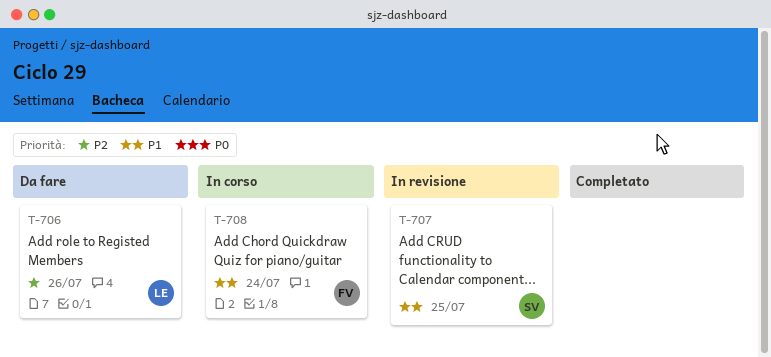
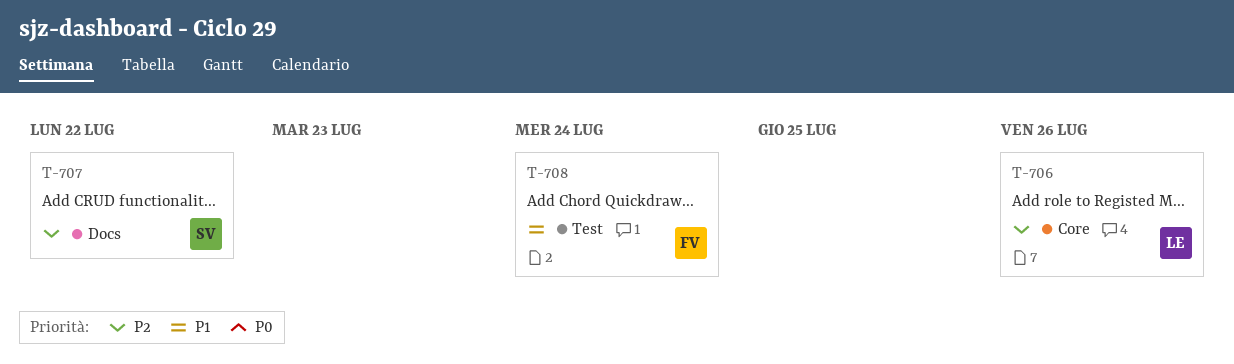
T-707, priority: P1 -> P2
T-707, due: Jul 25 -> Jul 22

